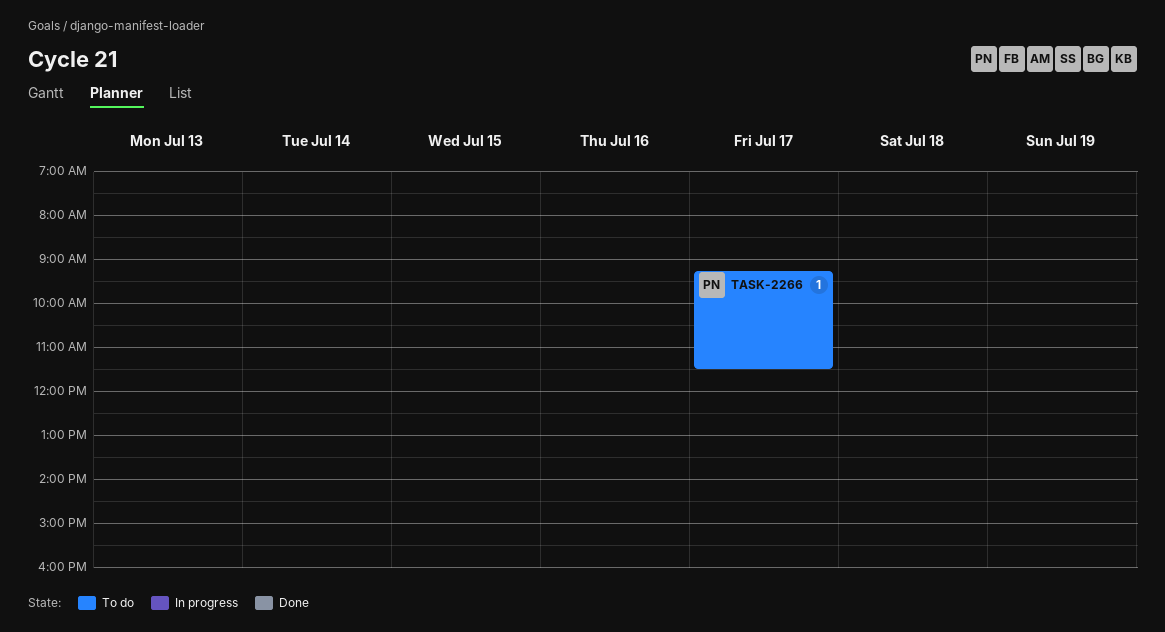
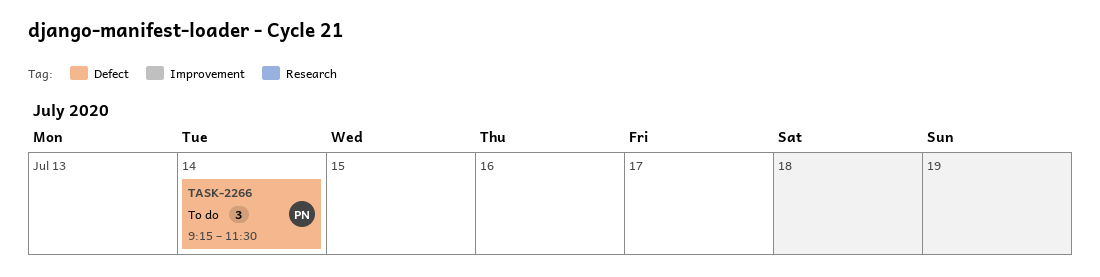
TASK-2266, estimate: 1 -> 3
TASK-2266, day: Jul 17 -> Jul 14

